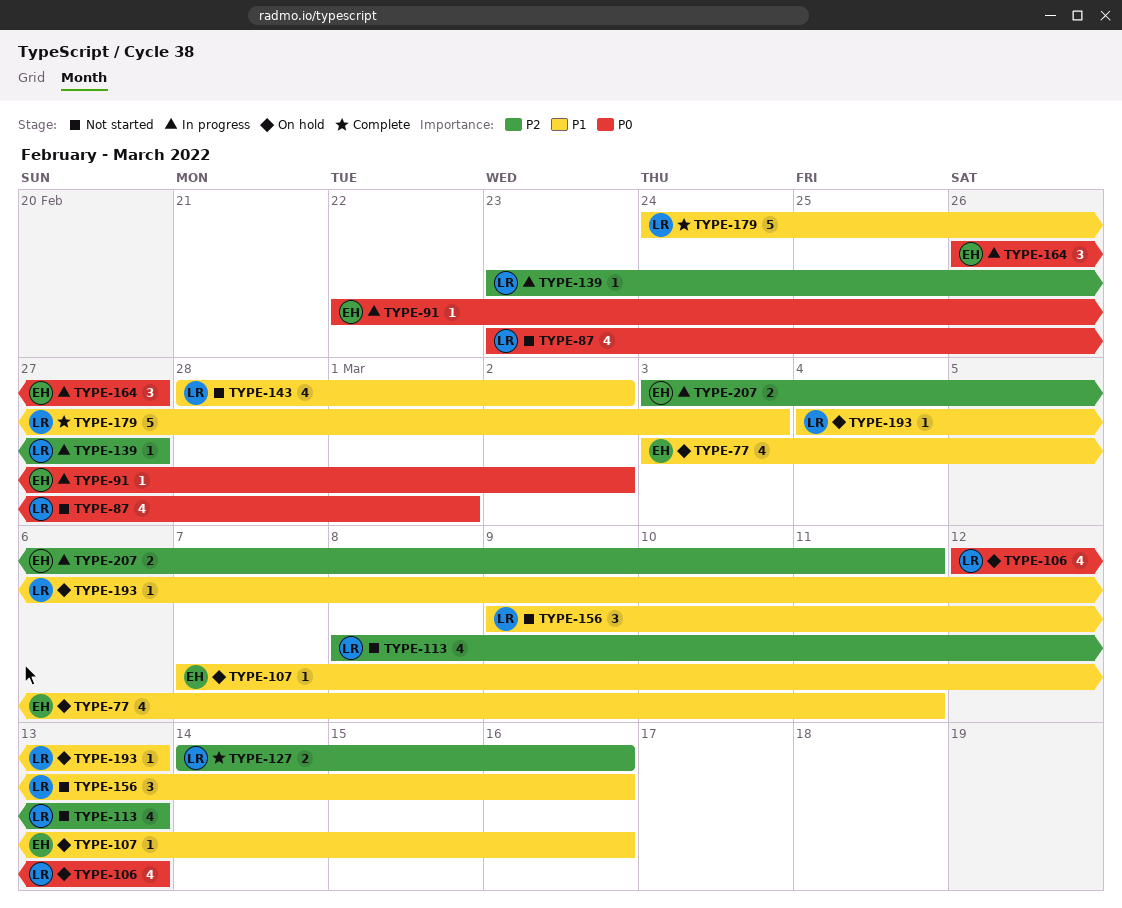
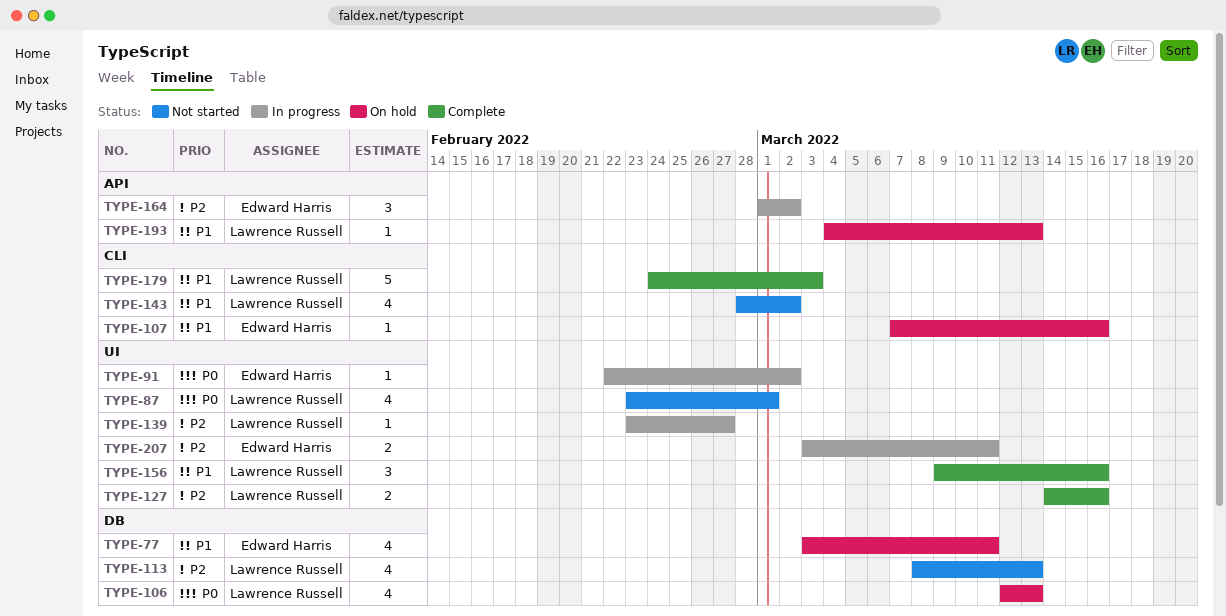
TYPE-156, status: Not started -> Complete
TYPE-164, priority: P0 -> P2
TYPE-164, start: Feb 26 -> Mar 1
TYPE-164, due: Feb 27 -> Mar 2

